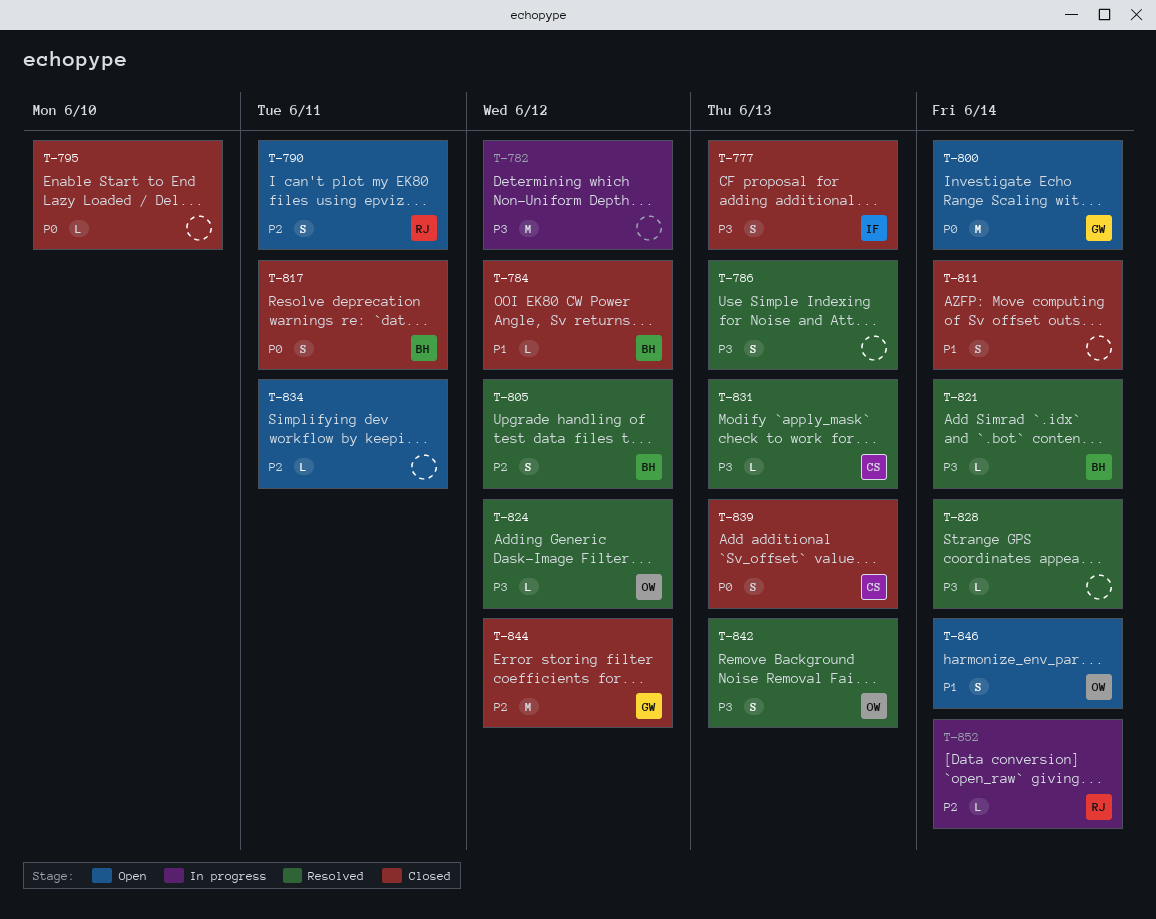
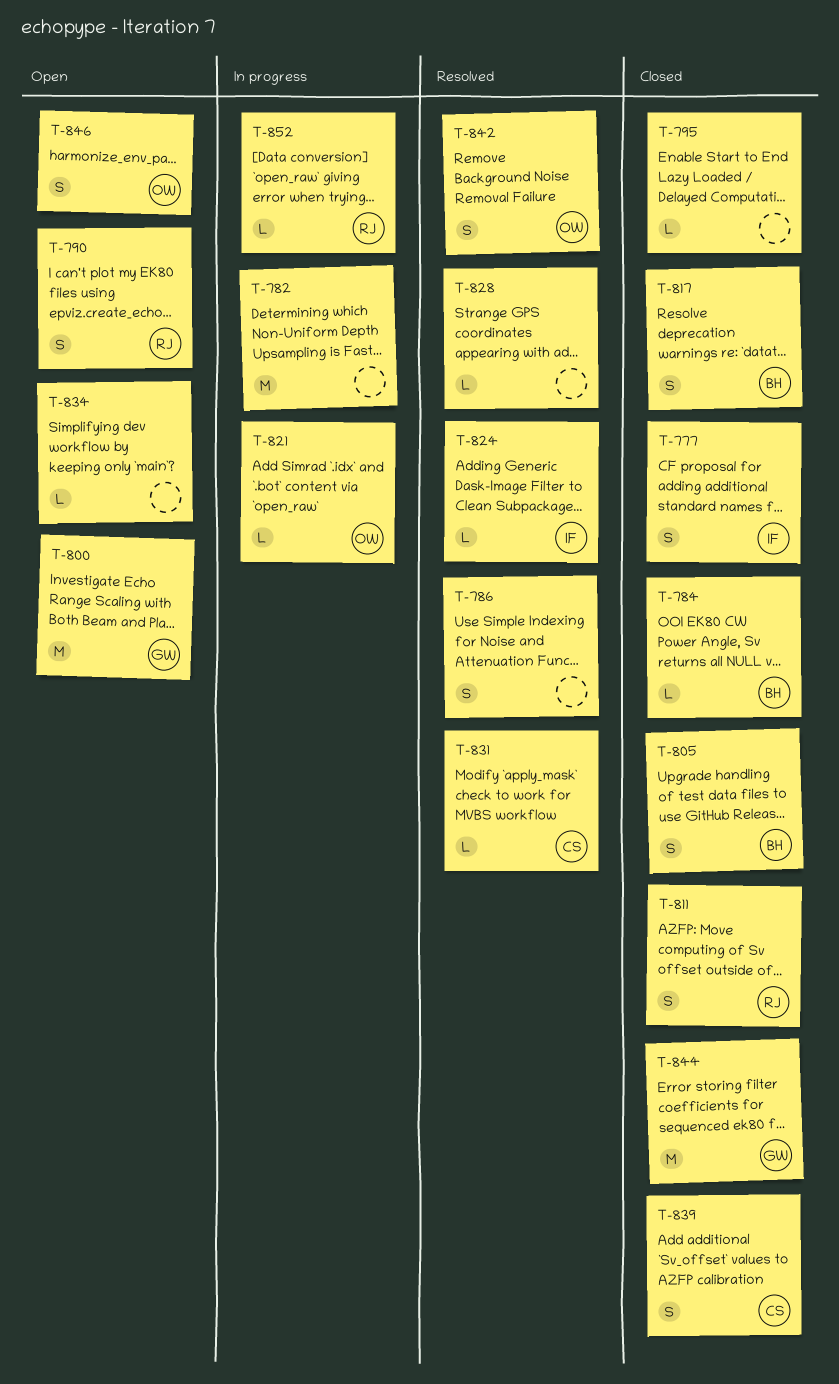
T-805, status: Resolved -> Closed
T-811, owner: none -> RJ
T-821, status: Resolved -> In progress
T-821, owner: BH -> OW
T-824, owner: OW -> IF

